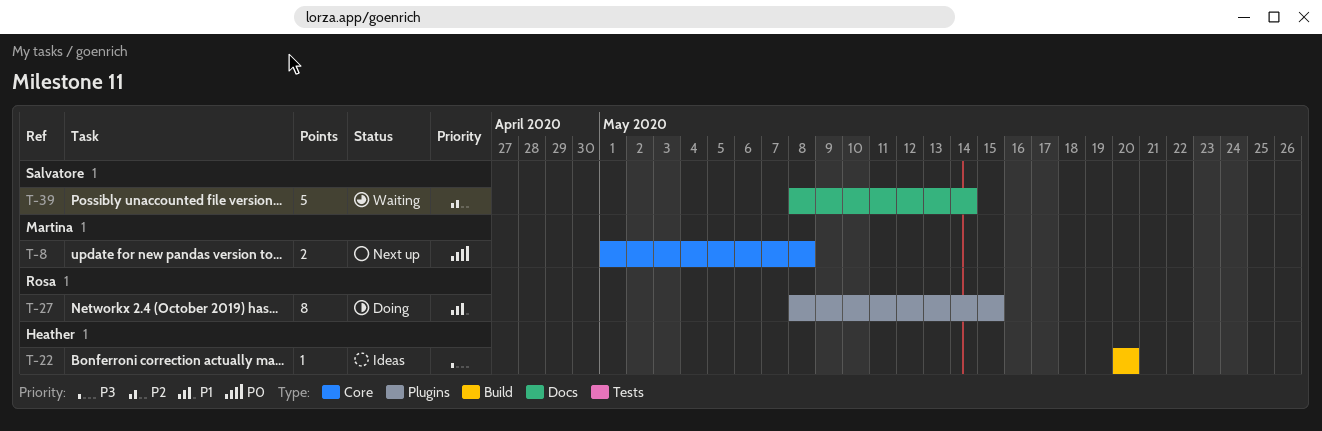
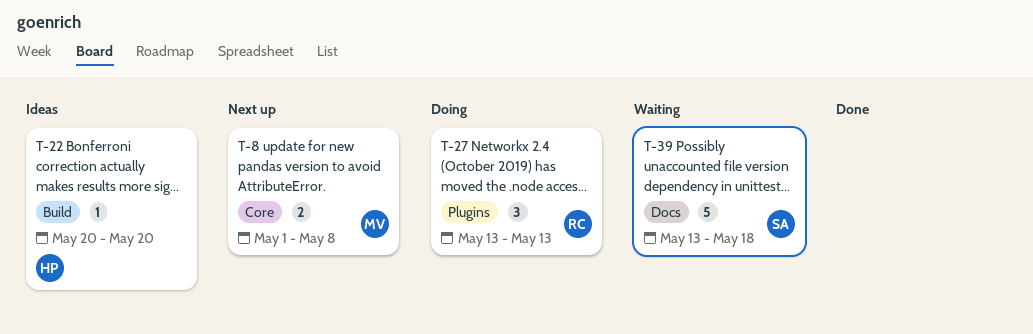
T-27, estimate: 8 -> 3
T-27, start: May 8 -> May 13
T-27, due: May 15 -> May 13
T-39, start: May 8 -> May 13
T-39, due: May 14 -> May 18

